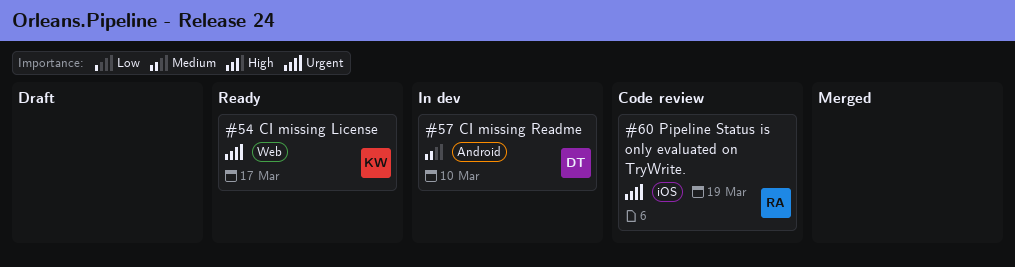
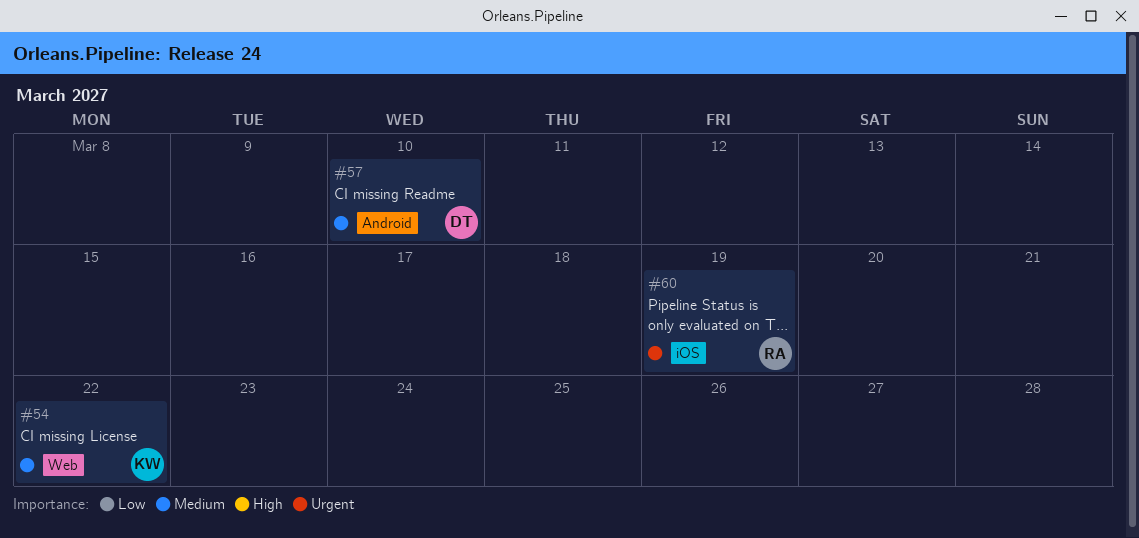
#54, priority: Urgent -> Medium
#54, due: Mar 17 -> Mar 22

